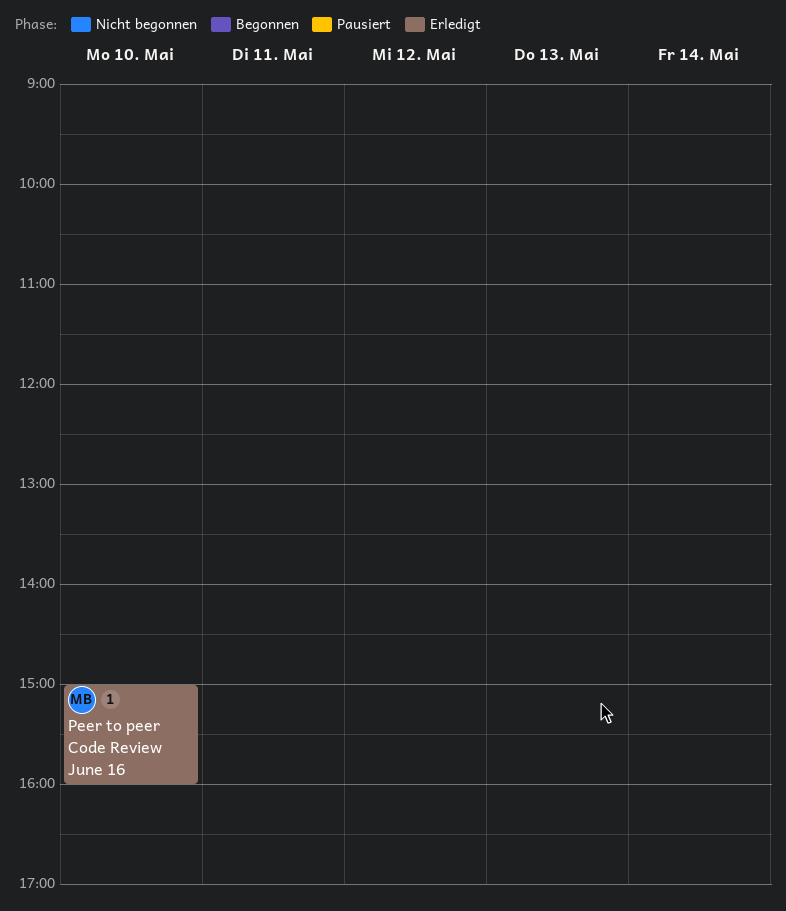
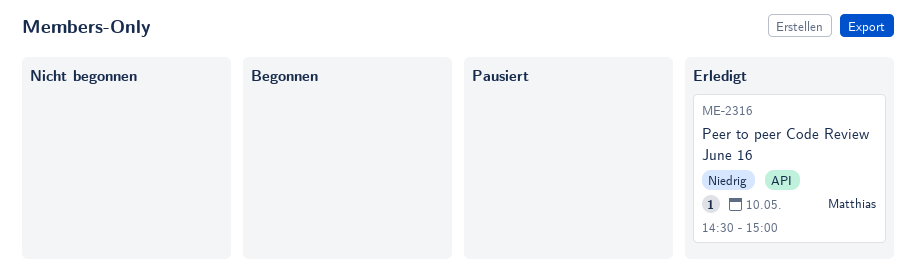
Peer to peer Code Review June 16, begins: 15:00 -> 14:30
Peer to peer Code Review June 16, ends: 16:00 -> 15:00

